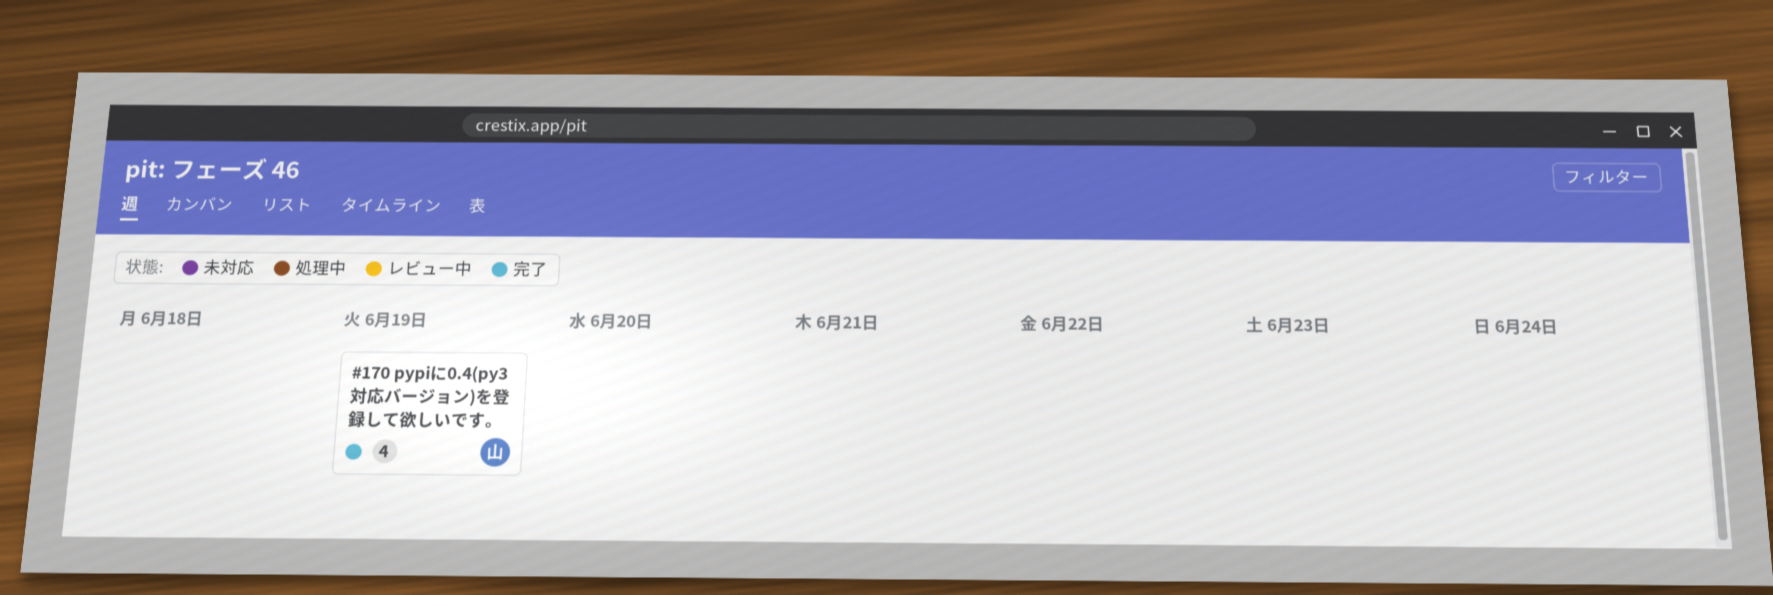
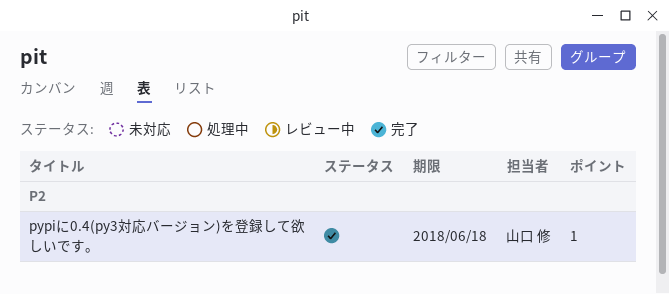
pypiに0.4(py3対応バージョン)を登録して欲しいです。, estimate: 4 -> 1
pypiに0.4(py3対応バージョン)を登録して欲しいです。, due: Jun 19 -> Jun 18

